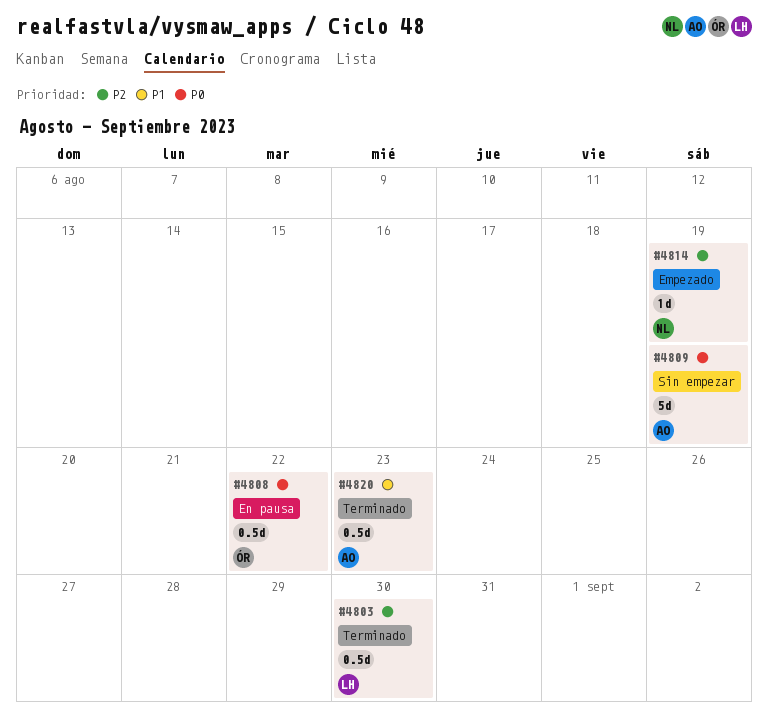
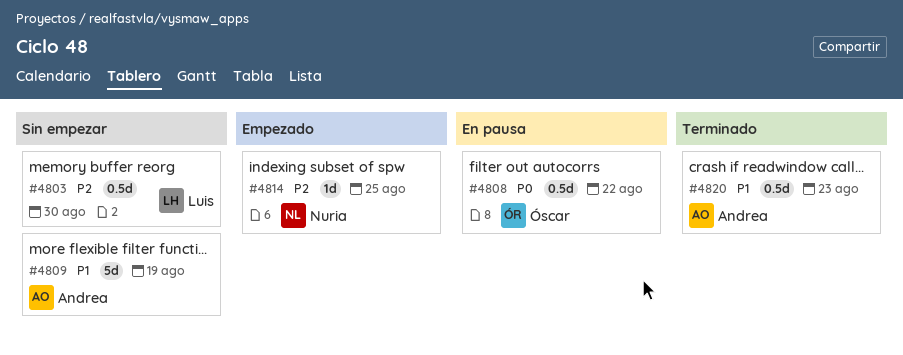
#4803, status: Terminado -> Sin empezar
#4809, priority: P0 -> P1
#4814, due: Aug 19 -> Aug 25

